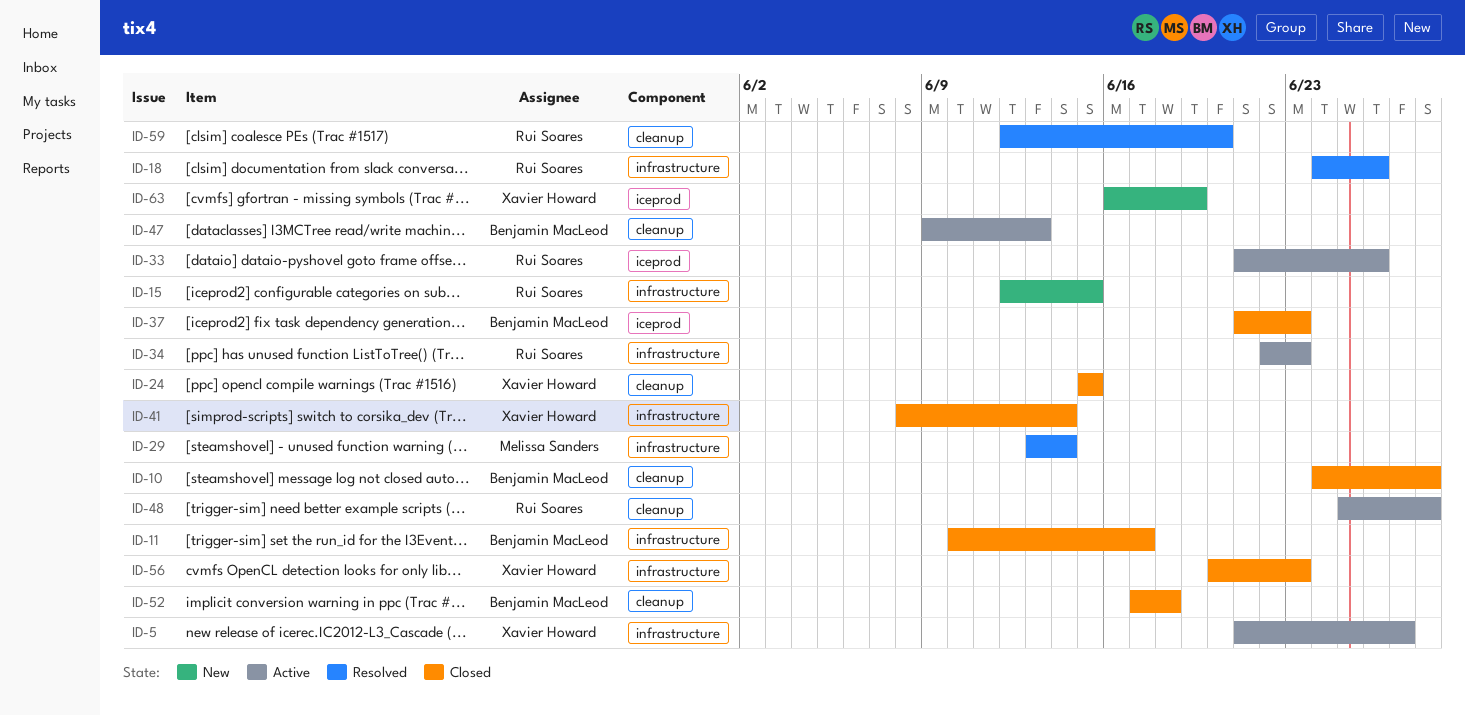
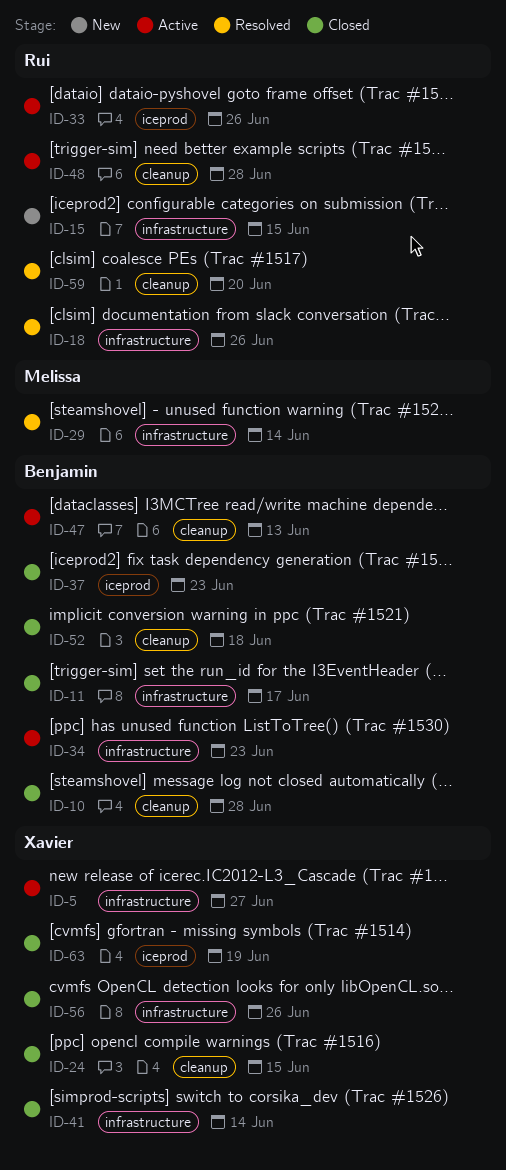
ID-34, owner: Rui Soares -> Benjamin MacLeod
ID-56, due: Jun 23 -> Jun 26
ID-63, status: New -> Closed

